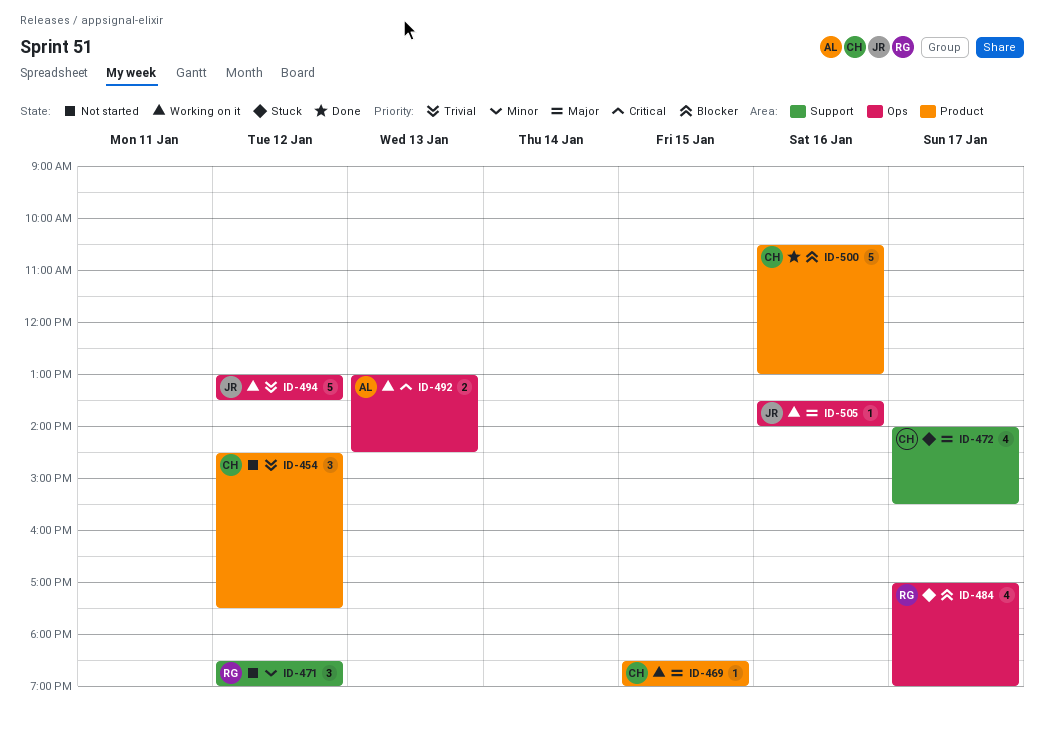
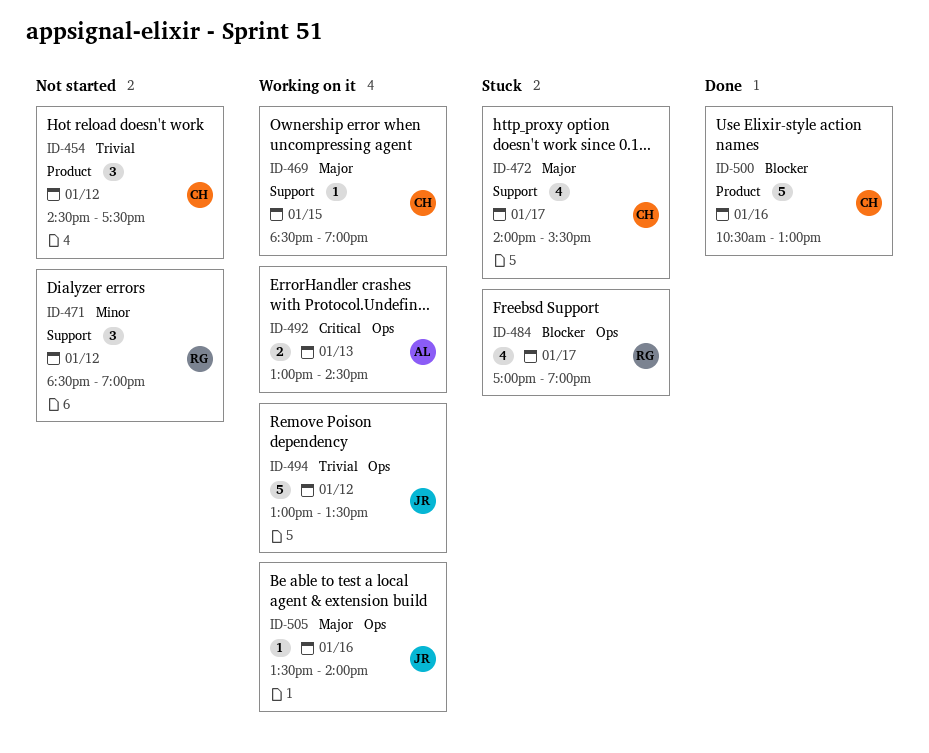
ID-469, label: Product -> Support

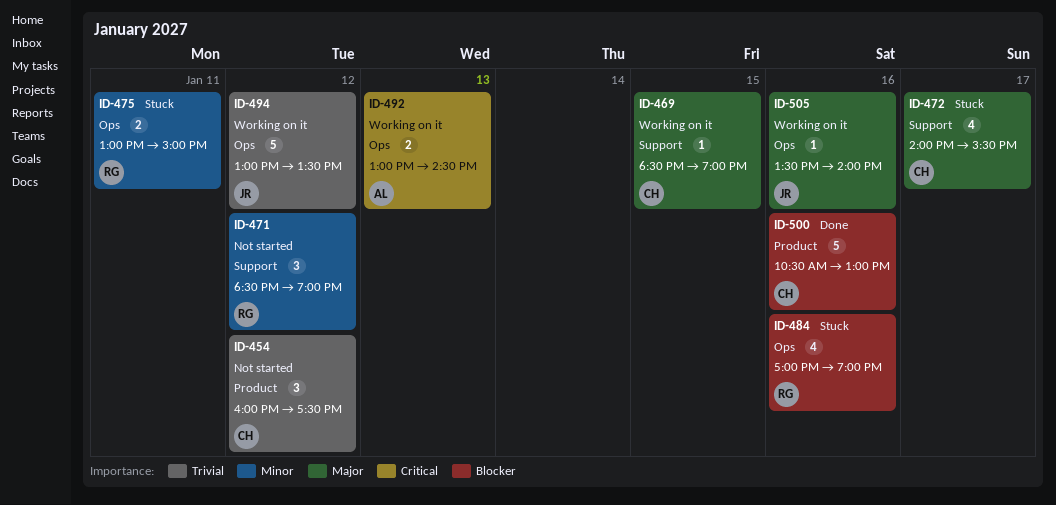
ID-454, begins: 14:30 -> 16:00
ID-475: none -> present
ID-484, day: Jan 17 -> Jan 16

